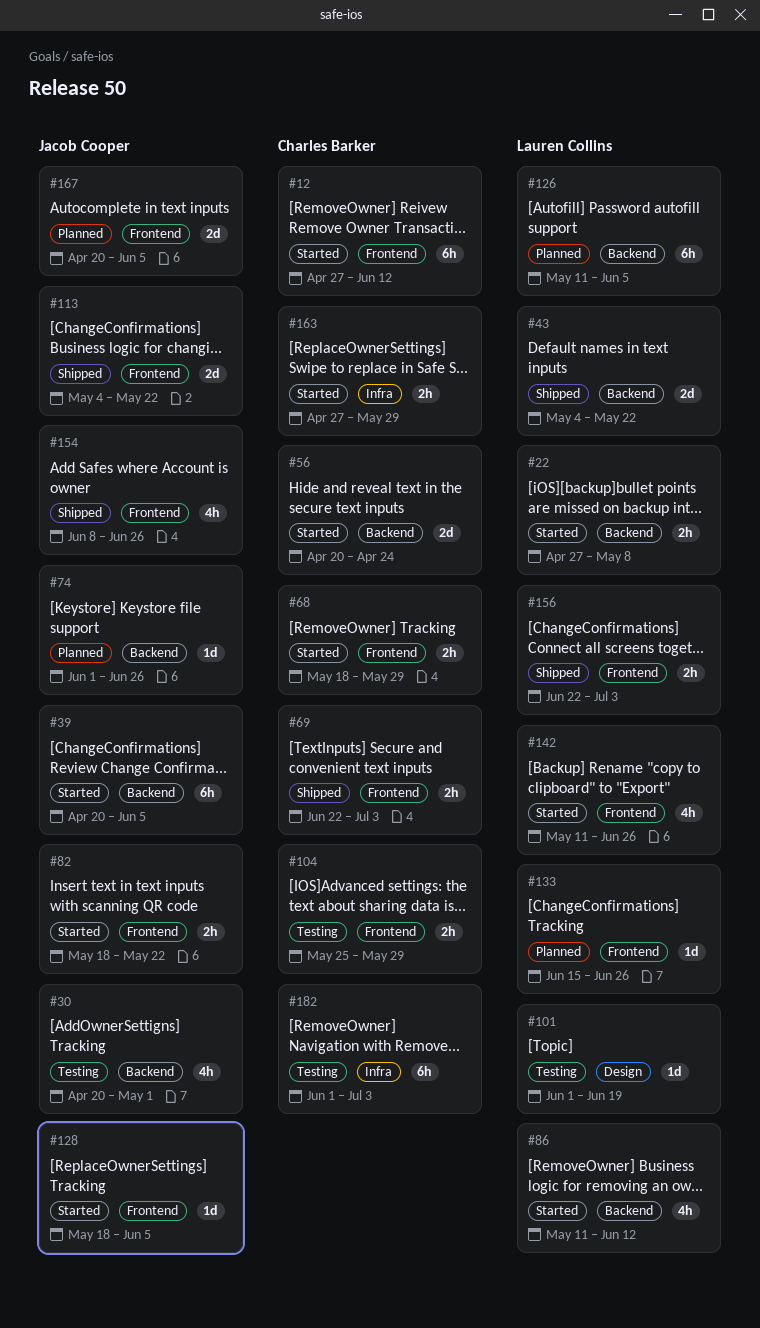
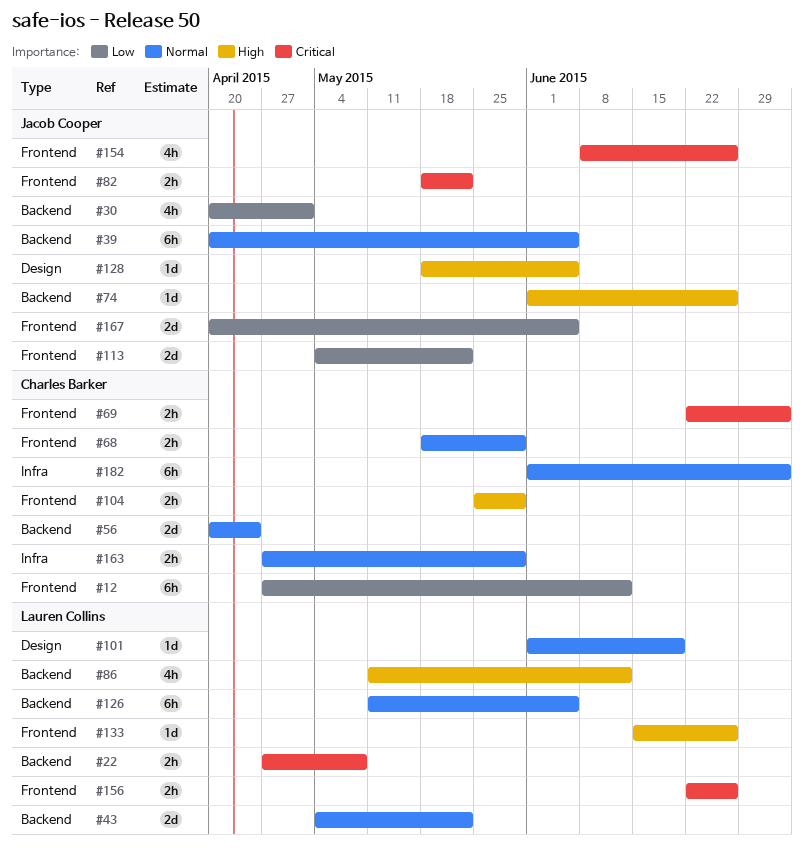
#128, label: Frontend -> Design
#142: present -> none
#156, due: Jul 3 -> Jun 26

